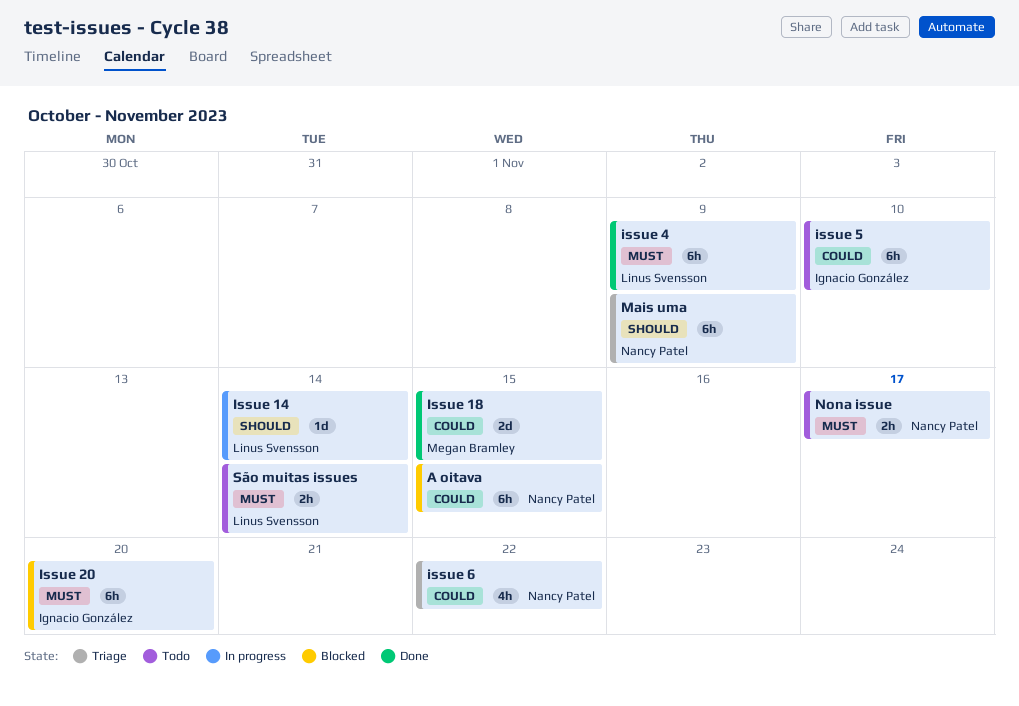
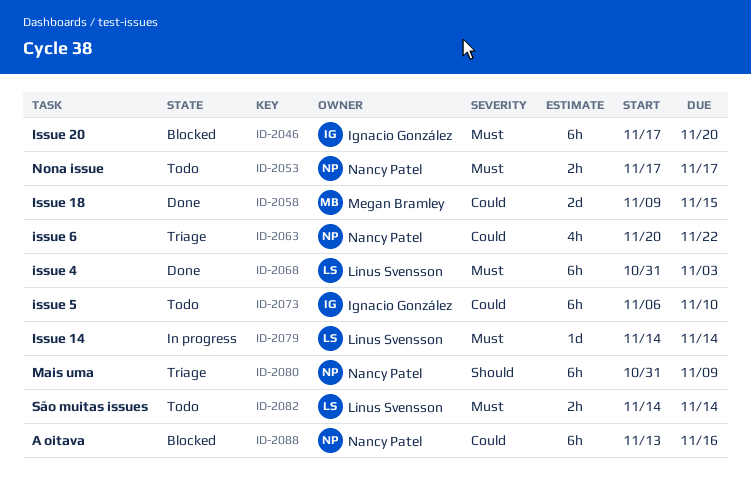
A oitava, due: Nov 15 -> Nov 16
Issue 14, priority: Should -> Must
issue 4, due: Nov 9 -> Nov 3

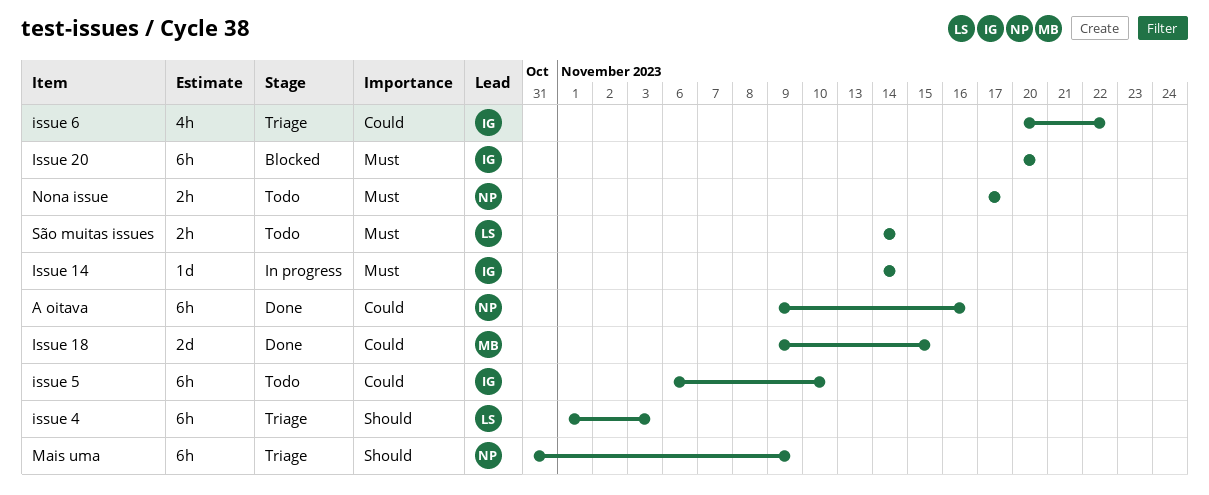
A oitava, status: Blocked -> Done
A oitava, start: Nov 13 -> Nov 9
Issue 14, owner: Linus Svensson -> Ignacio González
Issue 20, start: Nov 17 -> Nov 20
issue 4, status: Done -> Triage
issue 4, priority: Must -> Should
issue 4, start: Oct 31 -> Nov 1
issue 6, owner: Nancy Patel -> Ignacio González

